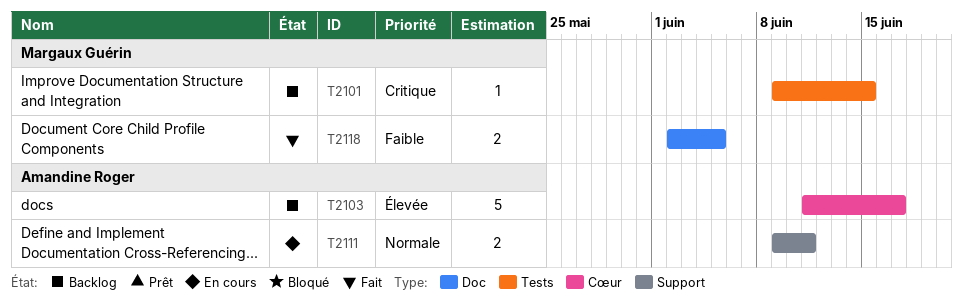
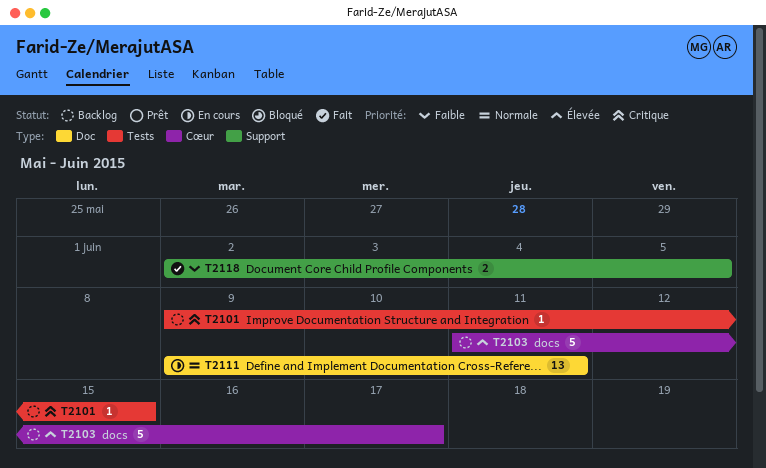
T2111, label: Support -> Doc
T2111, estimate: 2 -> 13
T2118, label: Doc -> Support

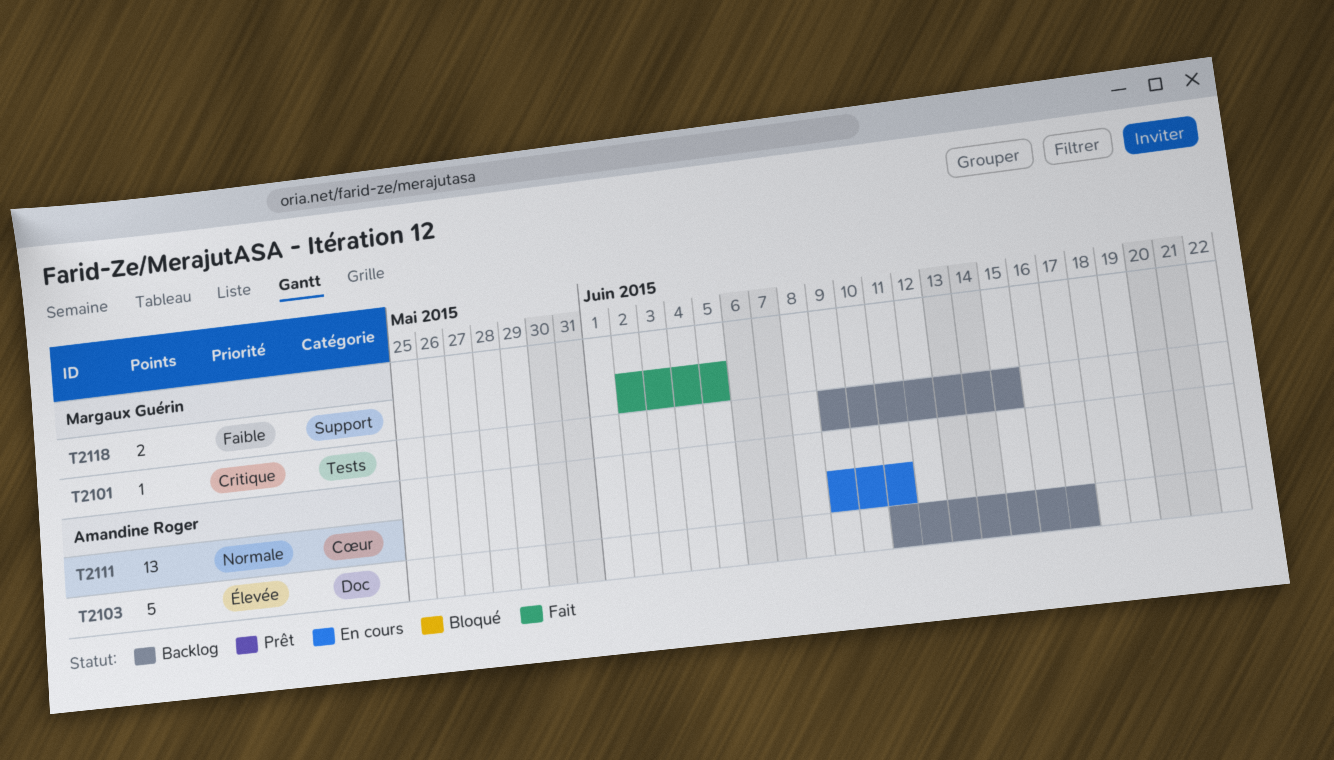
T2103, label: Cœur -> Doc
T2111, label: Doc -> Cœur

